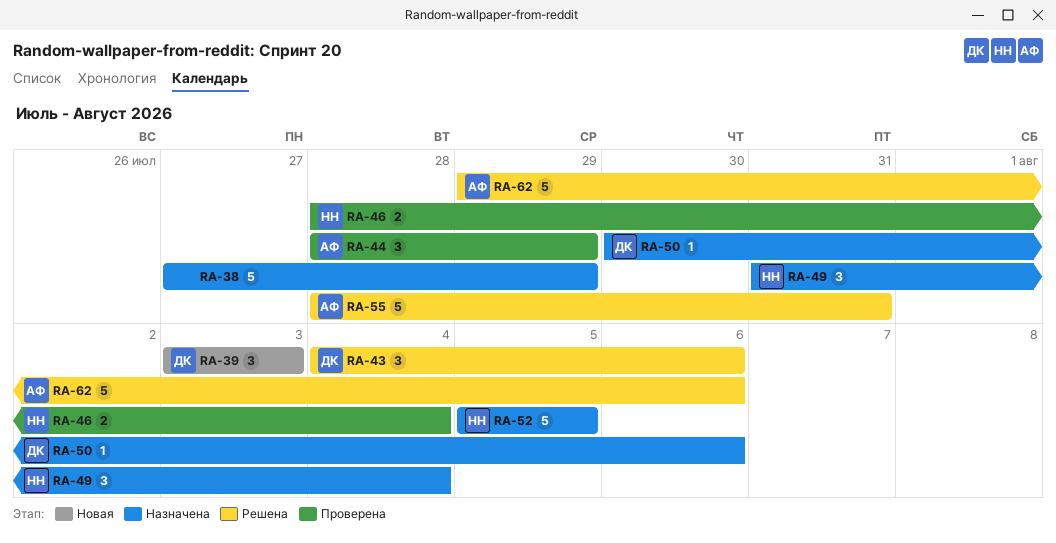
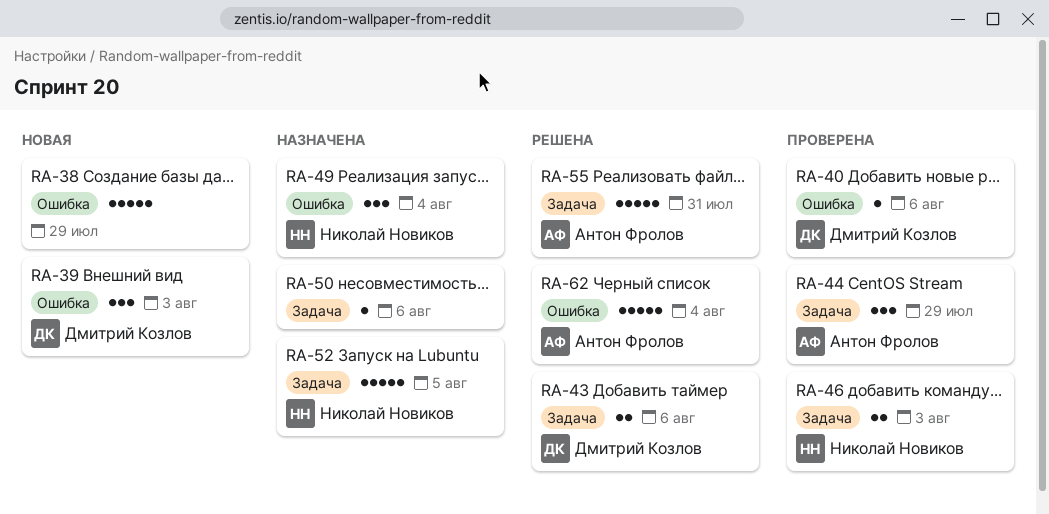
RA-38, status: Назначена -> Новая
RA-40: none -> present
RA-43, estimate: 3 -> 2
RA-46, due: Aug 4 -> Aug 3
RA-50, owner: Дмитрий Козлов -> none
RA-62, due: Aug 6 -> Aug 4

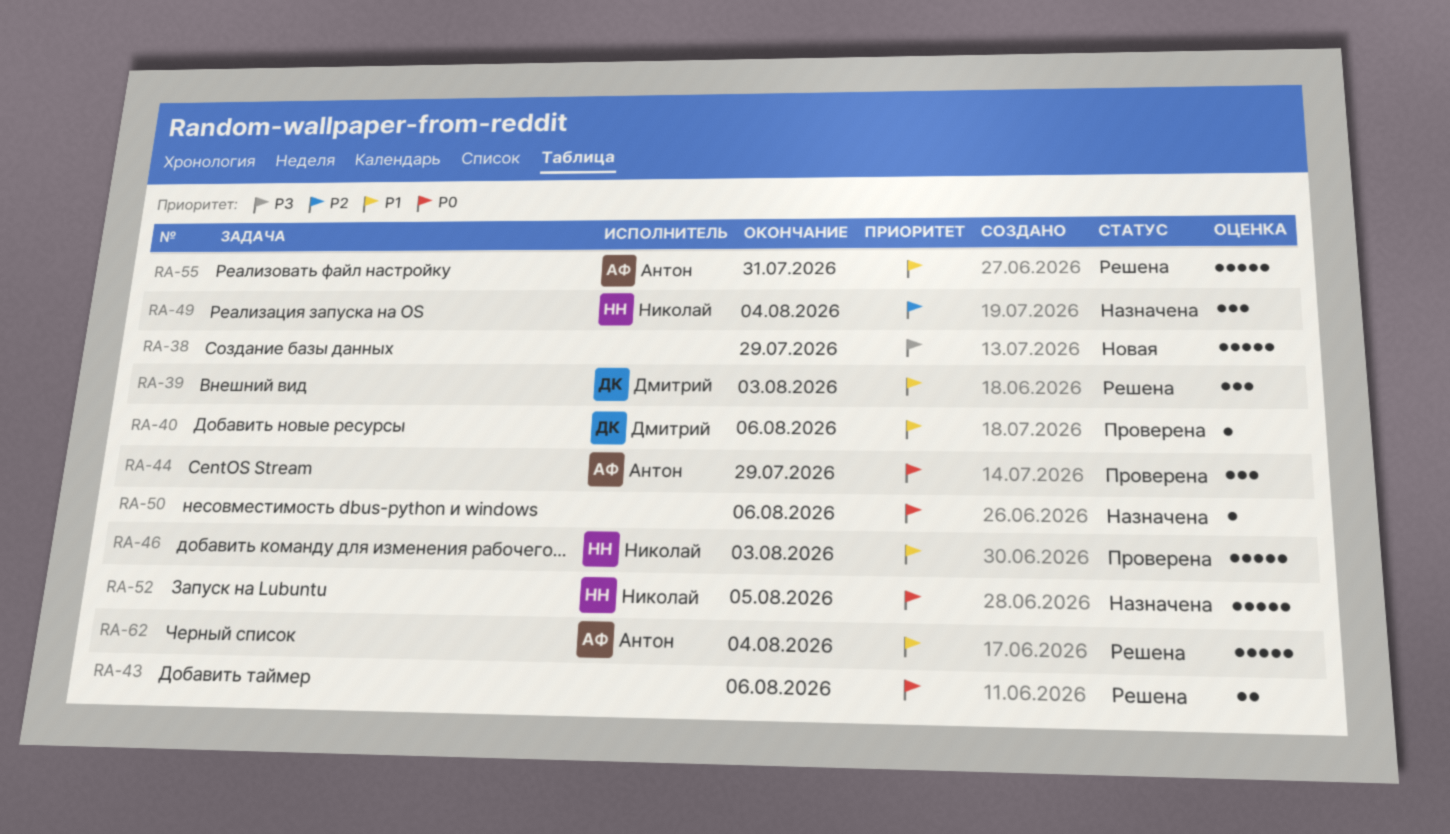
RA-39, status: Новая -> Решена
RA-43, owner: Дмитрий Козлов -> none
RA-46, estimate: 2 -> 5

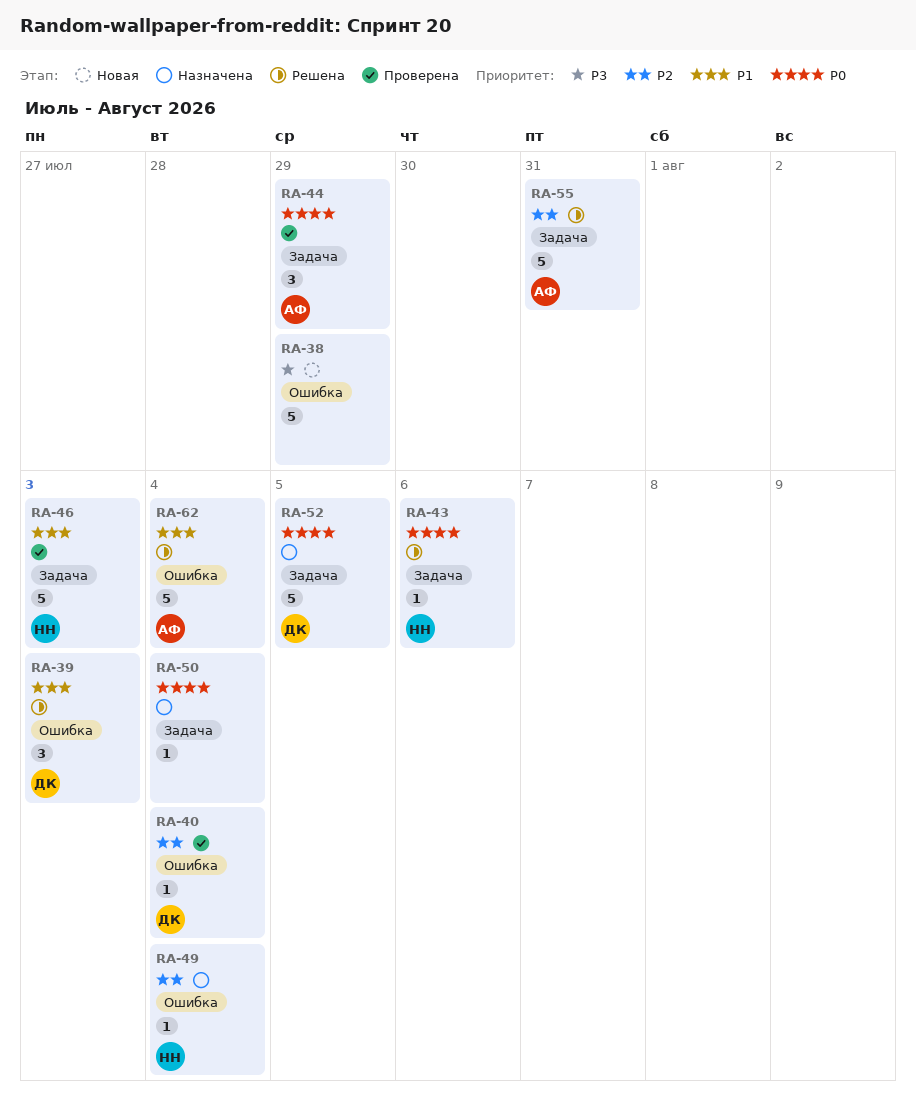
RA-40, priority: P1 -> P2
RA-40, due: Aug 6 -> Aug 4
RA-43, owner: none -> Николай
RA-43, estimate: 2 -> 1
RA-49, estimate: 3 -> 1
RA-50, due: Aug 6 -> Aug 4
RA-52, owner: Николай -> Дмитрий
RA-55, priority: P1 -> P2

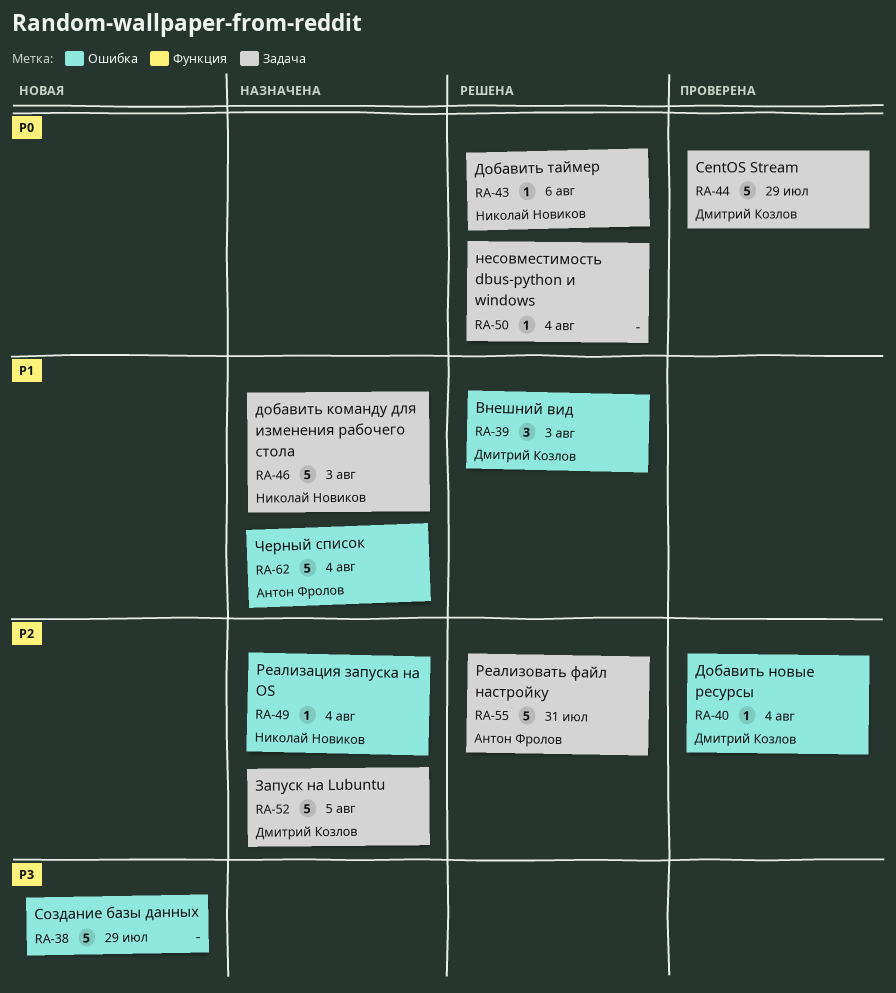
RA-44, owner: Антон Фролов -> Дмитрий Козлов
RA-44, estimate: 3 -> 5
RA-46, status: Проверена -> Назначена
RA-50, status: Назначена -> Решена
RA-52, priority: P0 -> P2
RA-62, status: Решена -> Назначена

